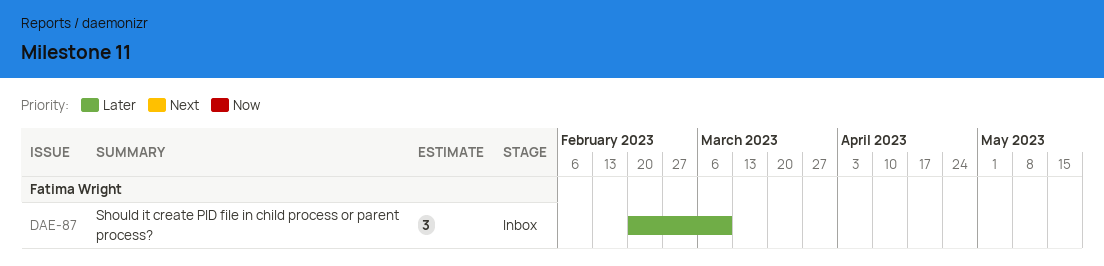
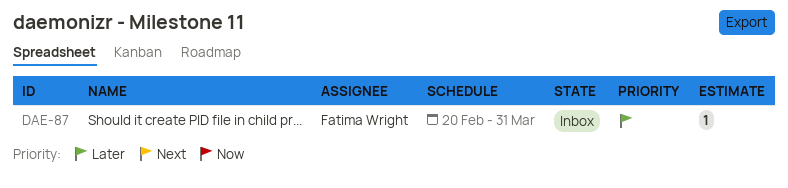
DAE-87, estimate: 3 -> 1
DAE-87, due: Mar 10 -> Mar 31

